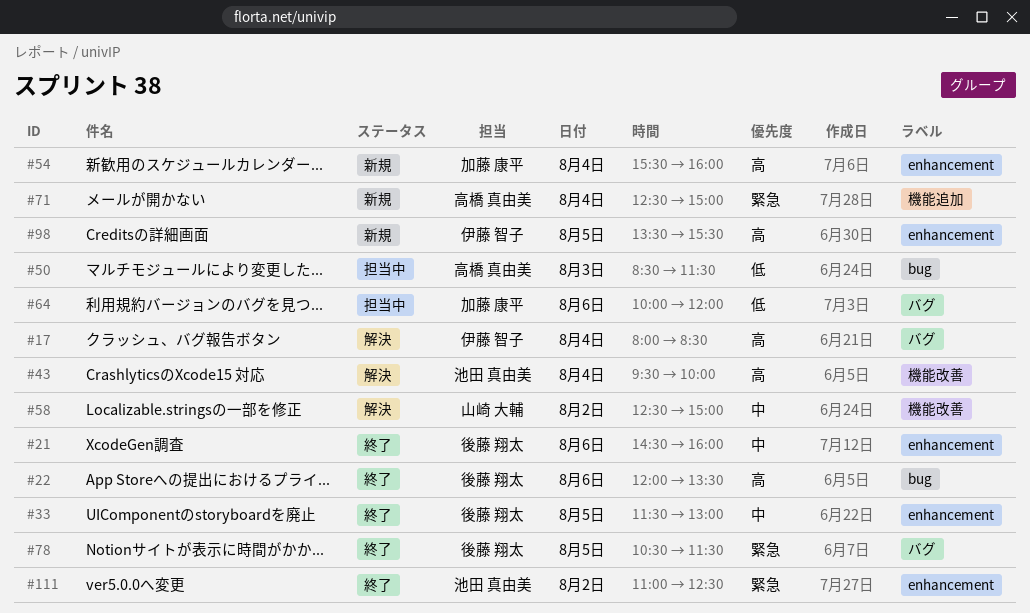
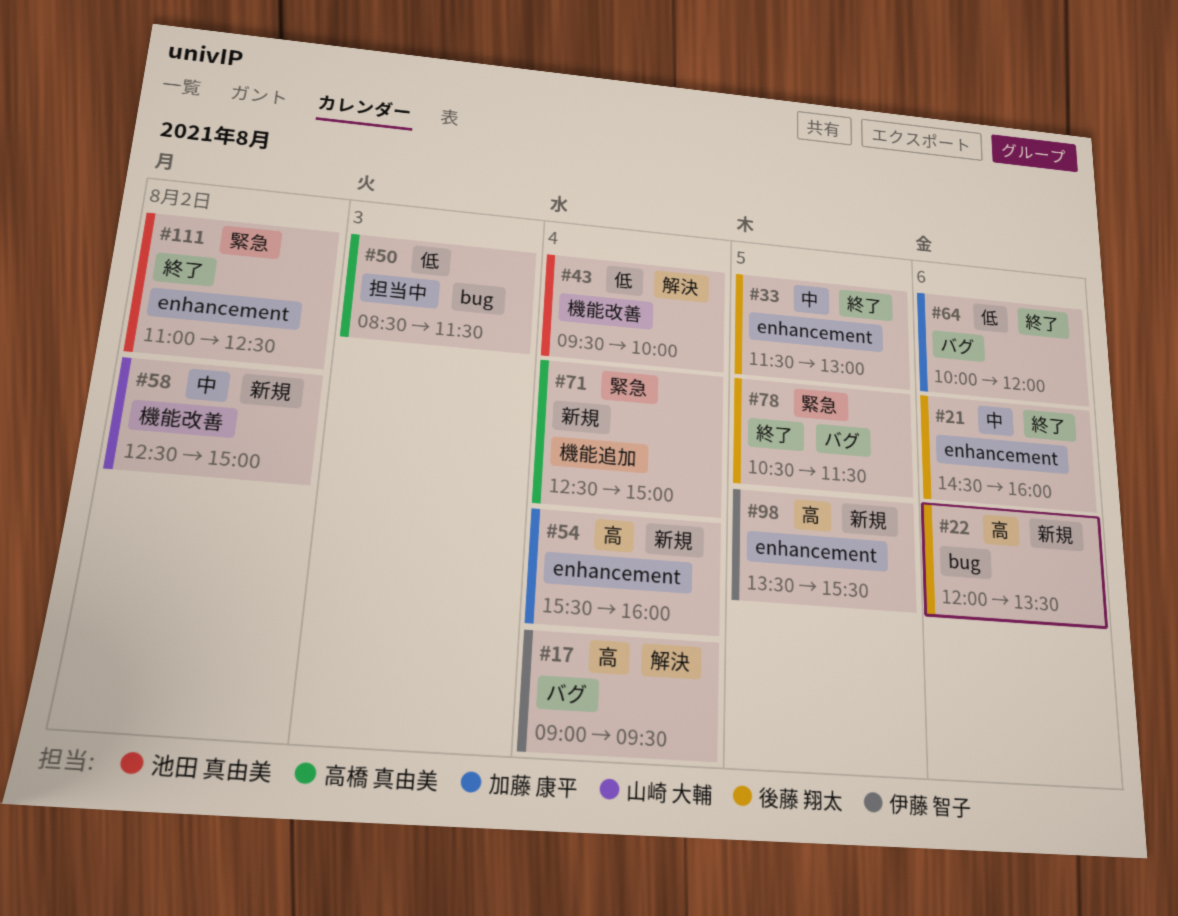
#17, begins: 08:00 -> 09:00
#17, ends: 08:30 -> 09:30
#22, status: 終了 -> 新規
#43, priority: 高 -> 低
#58, status: 解決 -> 新規
#64, status: 担当中 -> 終了

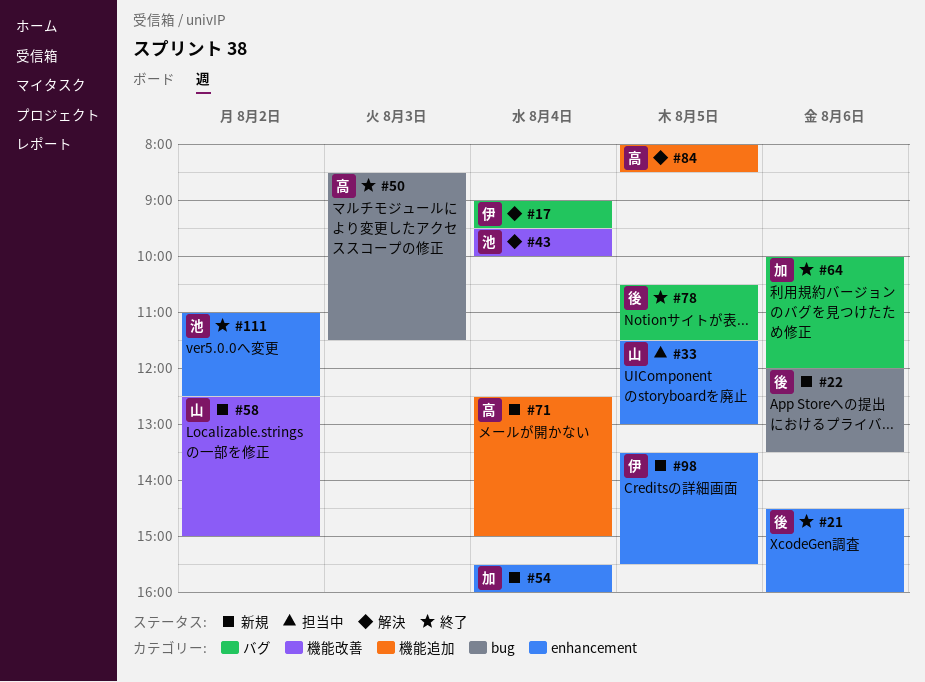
#33, status: 終了 -> 担当中
#33, owner: 後藤 翔太 -> 山崎 大輔
#50, status: 担当中 -> 終了
#84: none -> present

